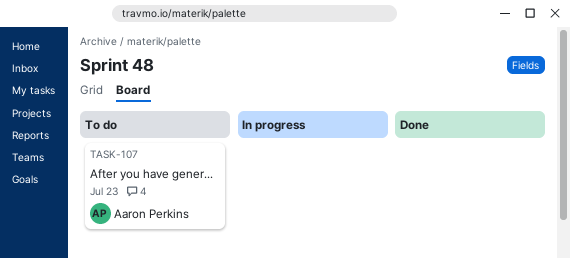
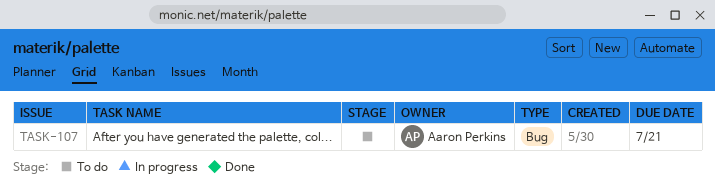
TASK-107, due: Jul 23 -> Jul 21

